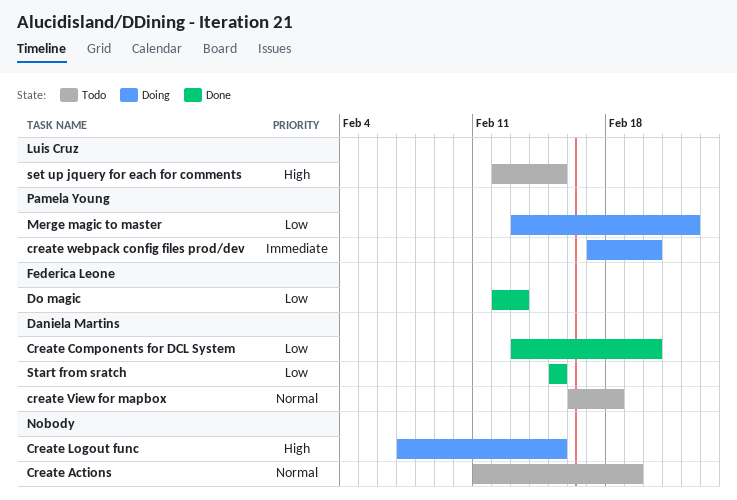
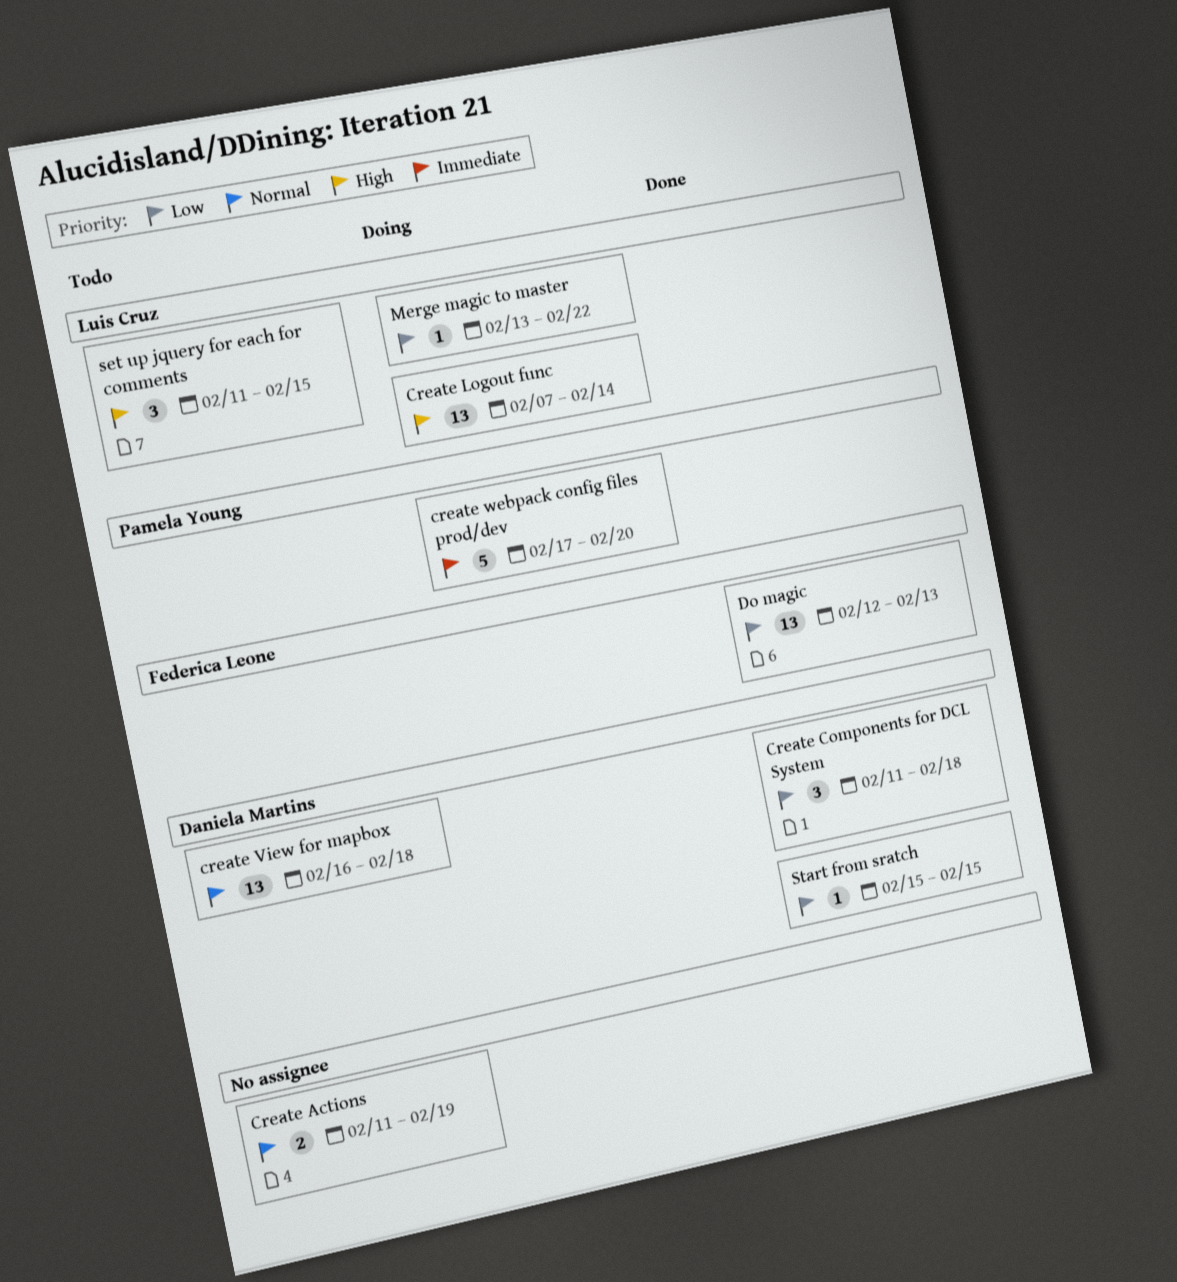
Create Components for DCL System, start: Feb 13 -> Feb 11
Create Components for DCL System, due: Feb 20 -> Feb 18
Create Logout func, owner: none -> Luis Cruz
Create Logout func, due: Feb 15 -> Feb 14
Merge magic to master, owner: Pamela Young -> Luis Cruz
set up jquery for each for comments, start: Feb 12 -> Feb 11

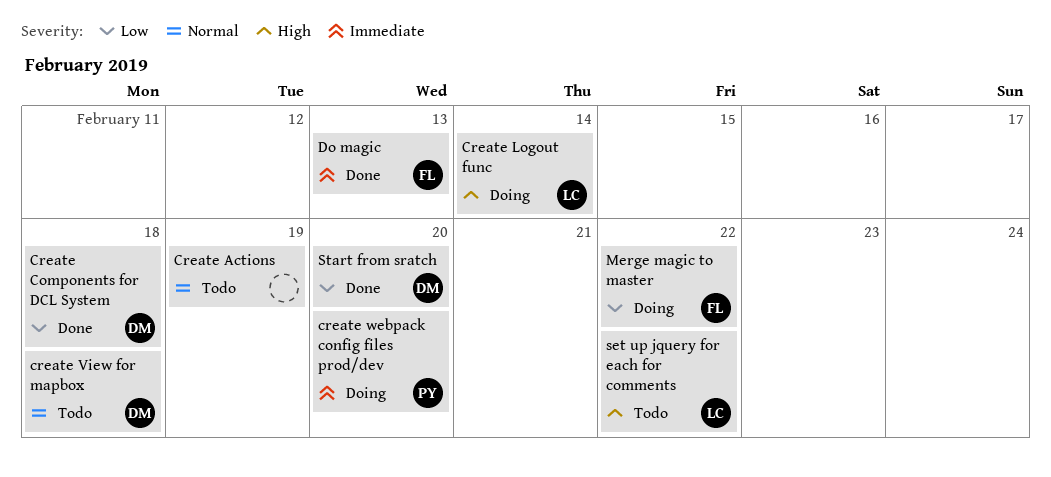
Do magic, priority: Low -> Immediate
Merge magic to master, owner: Luis Cruz -> Federica Leone
set up jquery for each for comments, due: Feb 15 -> Feb 22
Start from sratch, due: Feb 15 -> Feb 20

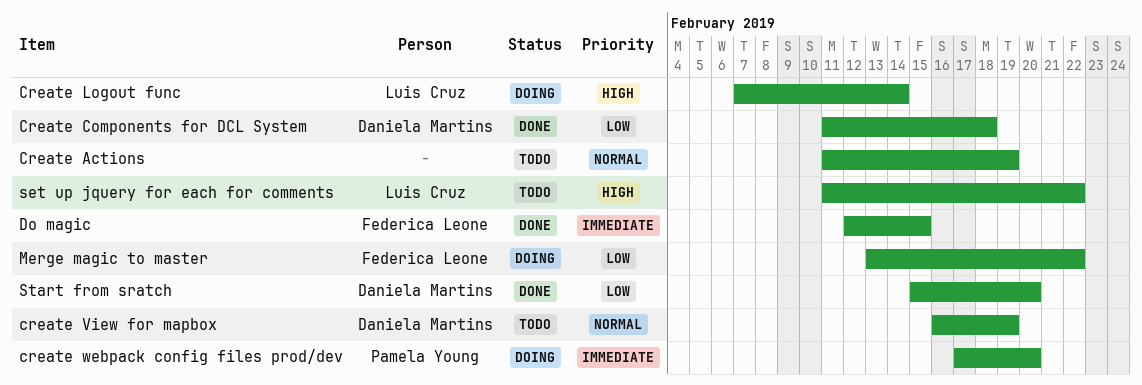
create View for mapbox, due: Feb 18 -> Feb 19
Do magic, due: Feb 13 -> Feb 15

